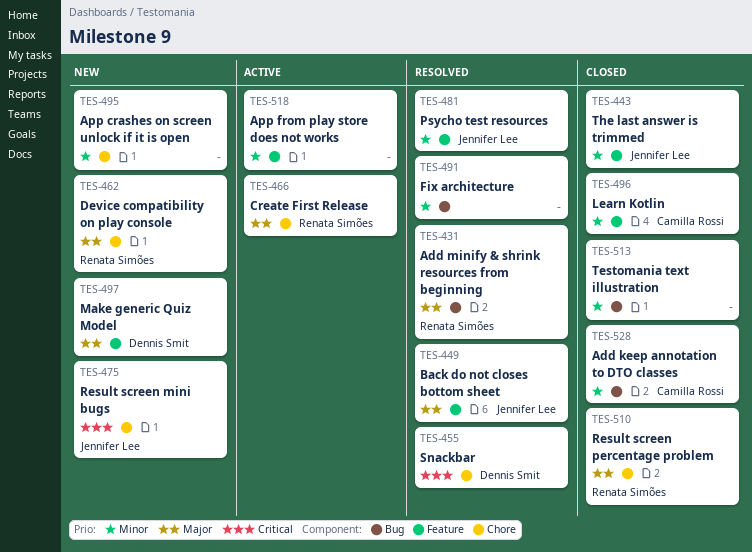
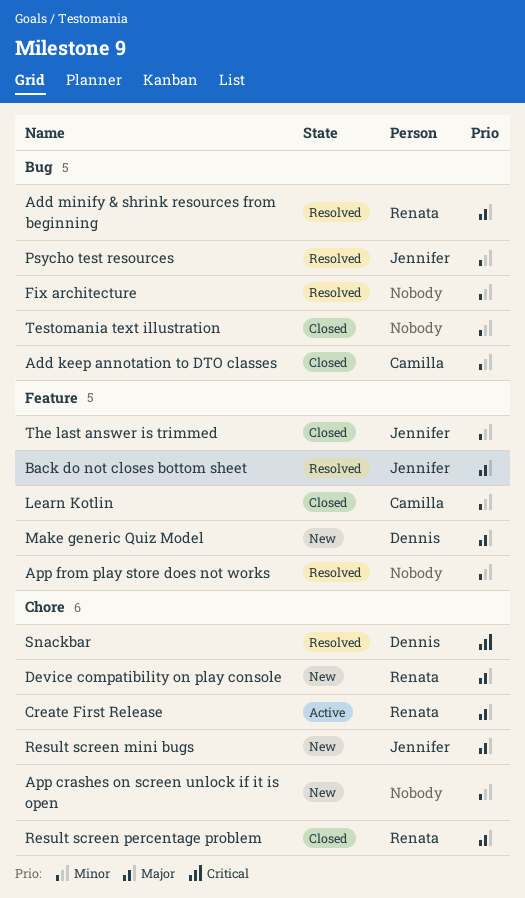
App from play store does not works, status: Active -> Resolved
Psycho test resources, label: Feature -> Bug
Result screen mini bugs, priority: Critical -> Major

